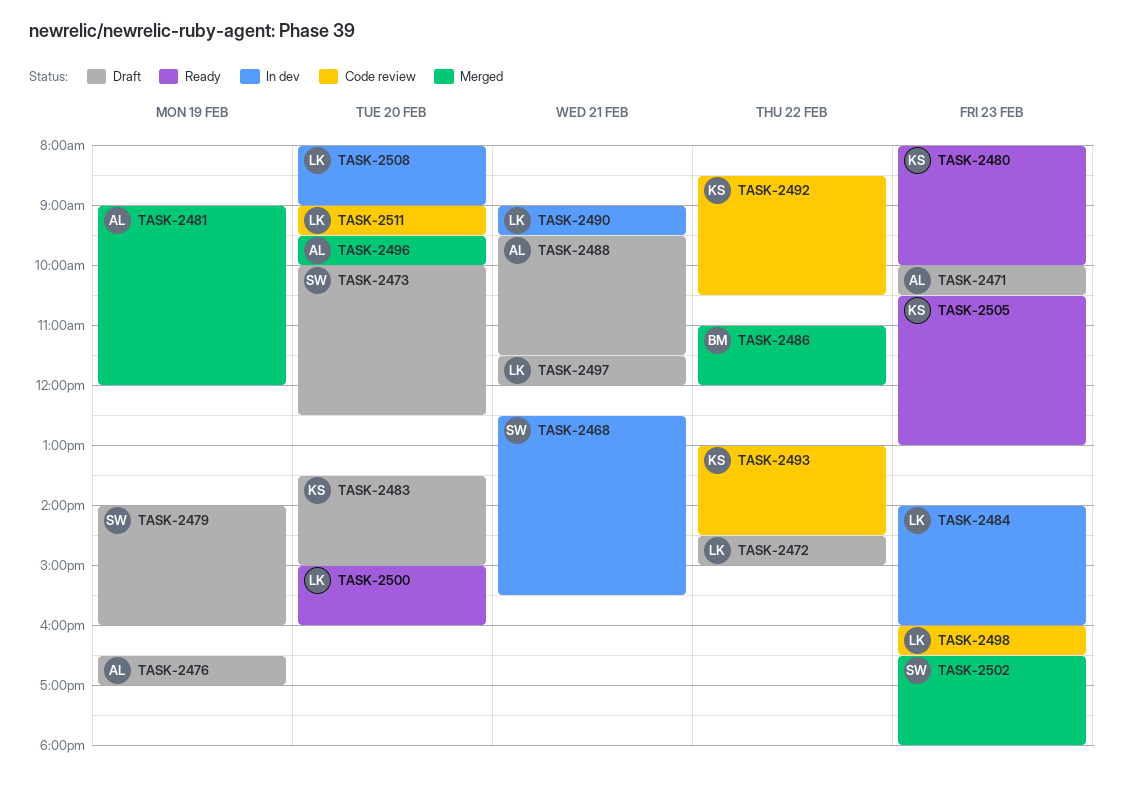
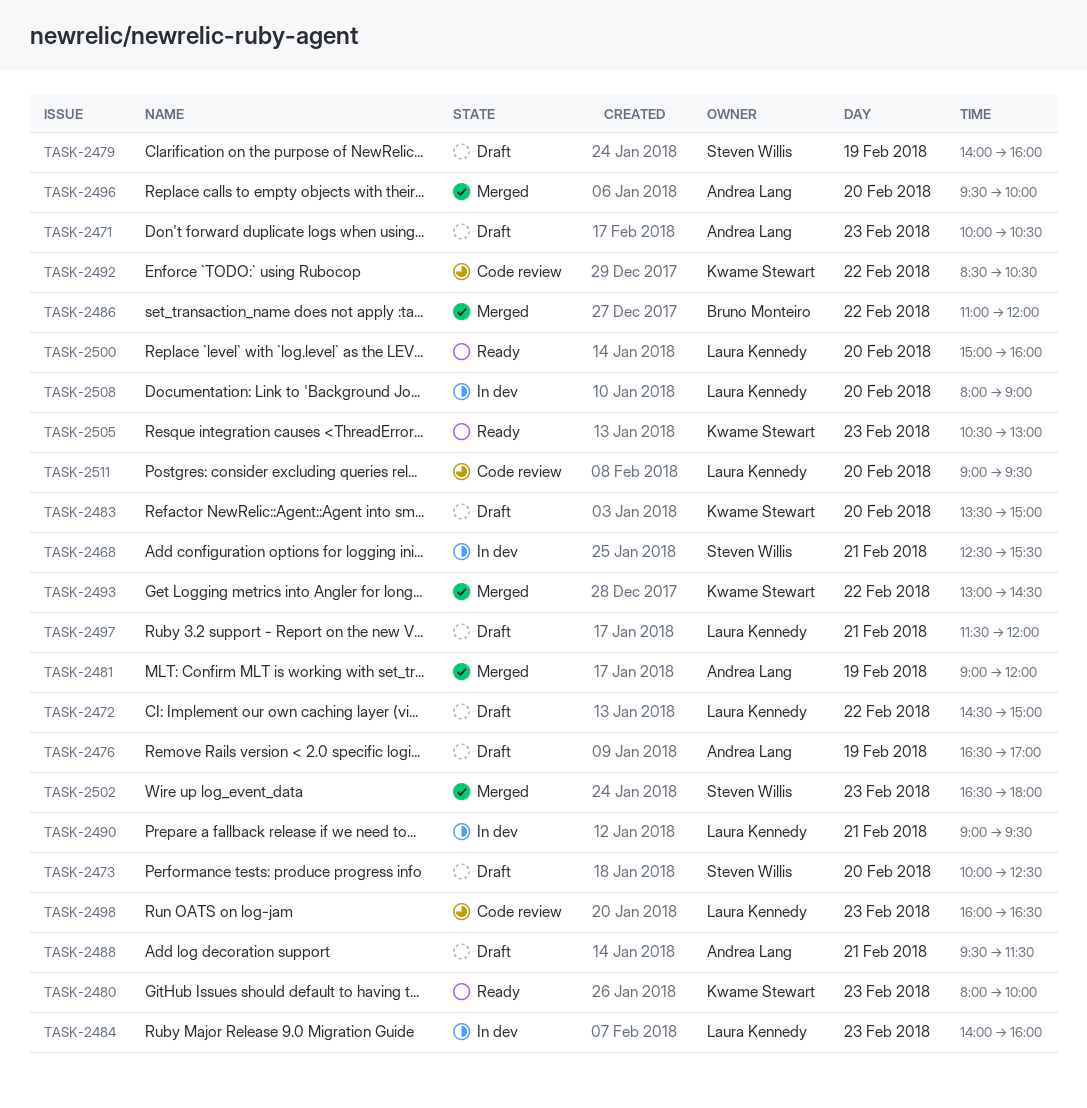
TASK-2493, status: Code review -> Merged

